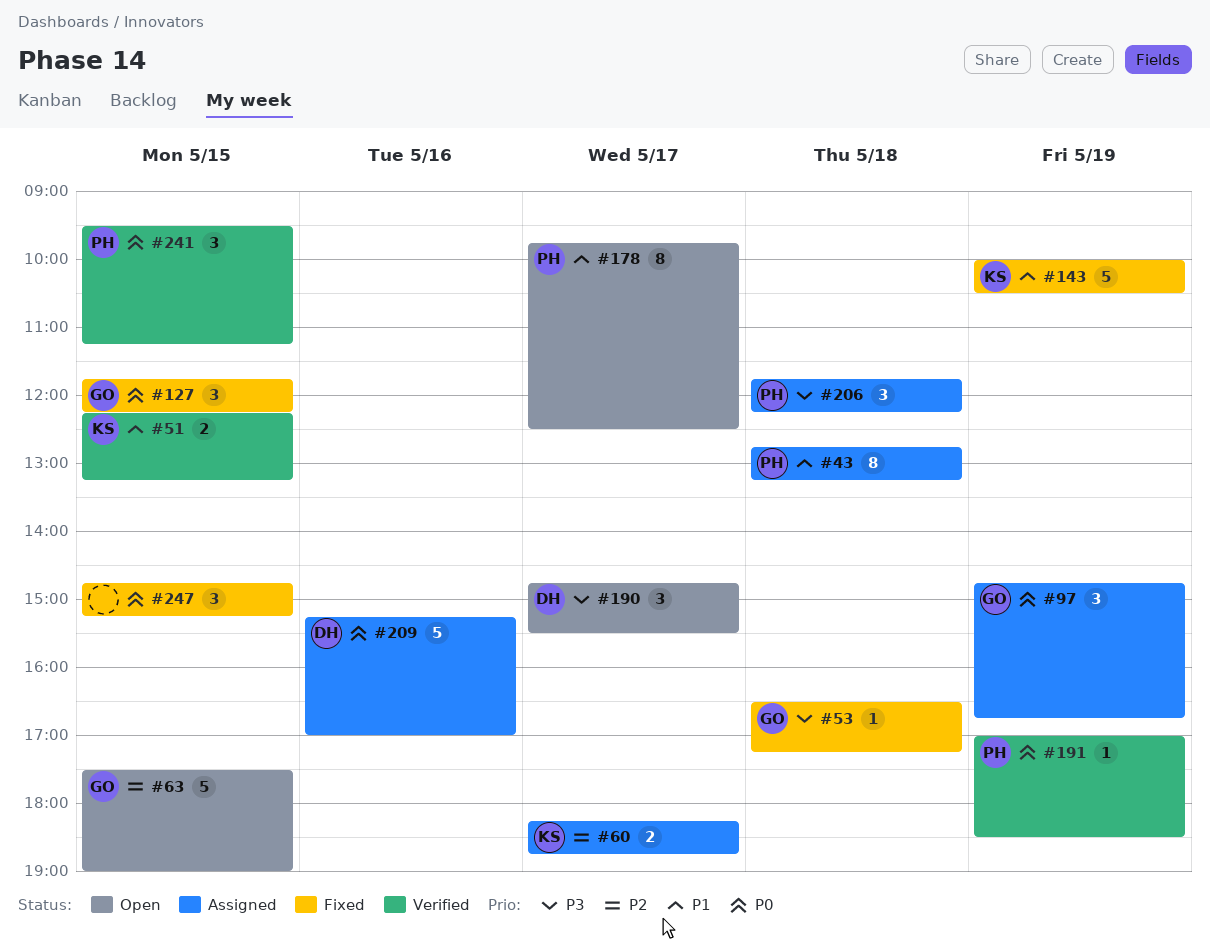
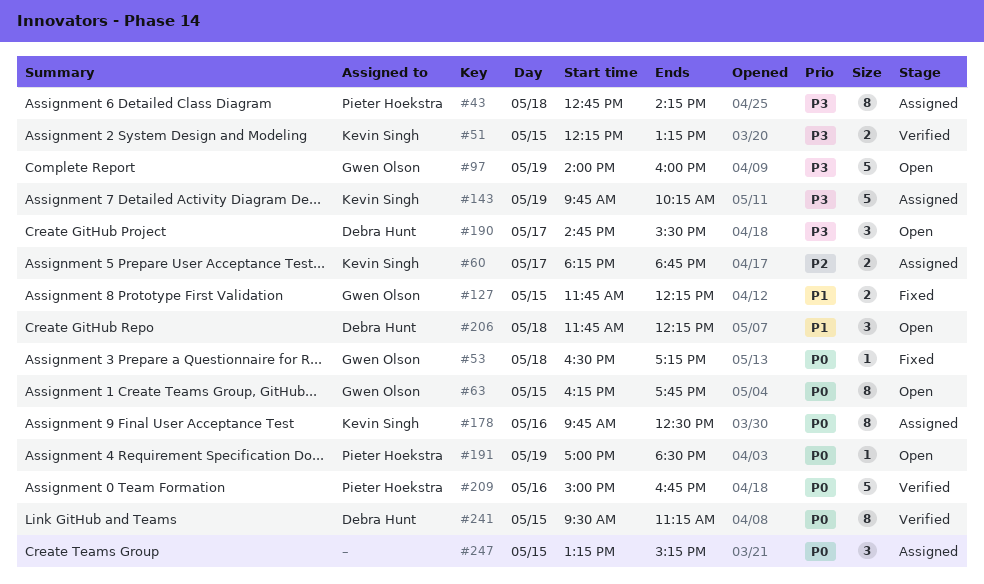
#43, priority: P1 -> P3
#43, ends: 13:15 -> 14:15
#51, priority: P1 -> P3
#53, priority: P3 -> P0
#63, priority: P2 -> P0
#63, estimate: 5 -> 8
#63, begins: 17:30 -> 16:15
#63, ends: 19:00 -> 17:45
#97, status: Assigned -> Open
#97, priority: P0 -> P3
#97, estimate: 3 -> 5
#97, begins: 14:45 -> 14:00
#97, ends: 16:45 -> 16:00
#127, priority: P0 -> P1
#127, estimate: 3 -> 2
#143, status: Fixed -> Assigned
#143, priority: P1 -> P3
#143, begins: 10:00 -> 09:45
#143, ends: 10:30 -> 10:15
#178, status: Open -> Assigned
#178, owner: Pieter Hoekstra -> Kevin Singh
#178, priority: P1 -> P0
#178, day: May 17 -> May 16
#191, status: Verified -> Open
#206, status: Assigned -> Open
#206, owner: Pieter Hoekstra -> Debra Hunt
#206, priority: P3 -> P1
#209, status: Assigned -> Verified
#209, owner: Debra Hunt -> Pieter Hoekstra
#209, begins: 15:15 -> 15:00
#209, ends: 17:00 -> 16:45
#241, owner: Pieter Hoekstra -> Debra Hunt
#241, estimate: 3 -> 8
#247, status: Fixed -> Assigned
#247, begins: 14:45 -> 13:15

